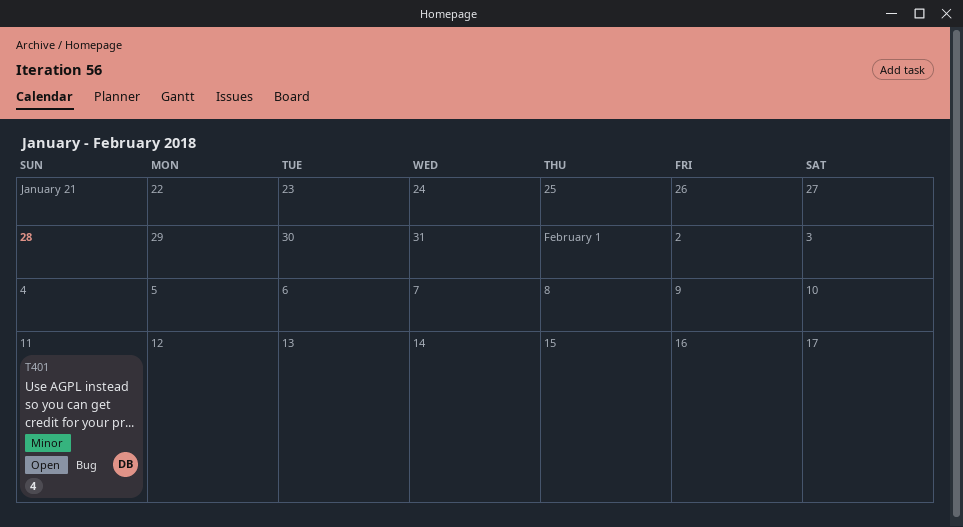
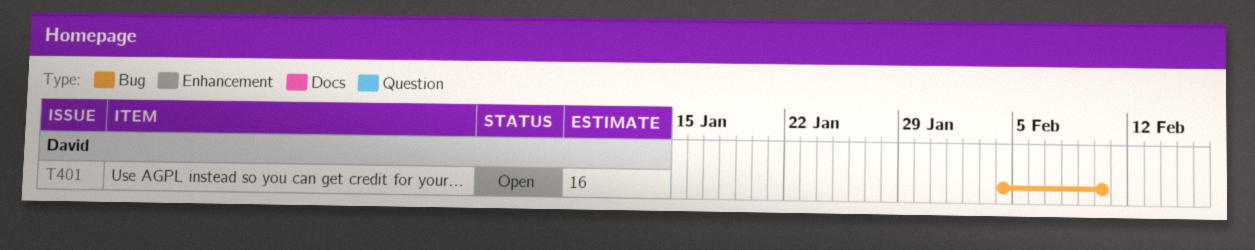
T401, estimate: 4 -> 16
T401, due: Feb 11 -> Feb 10

